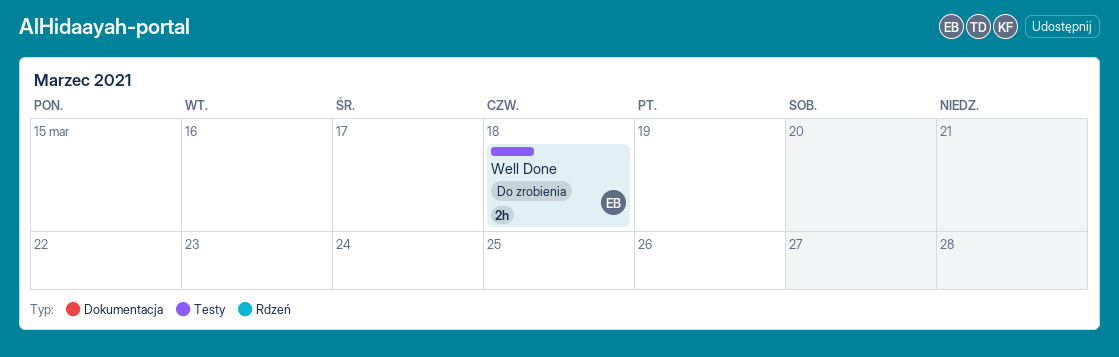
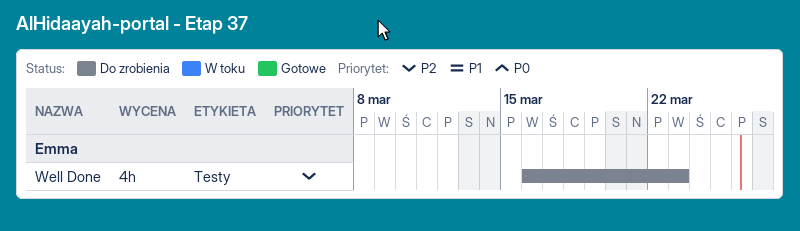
Well Done, estimate: 2h -> 4h
Well Done, due: Mar 18 -> Mar 23

